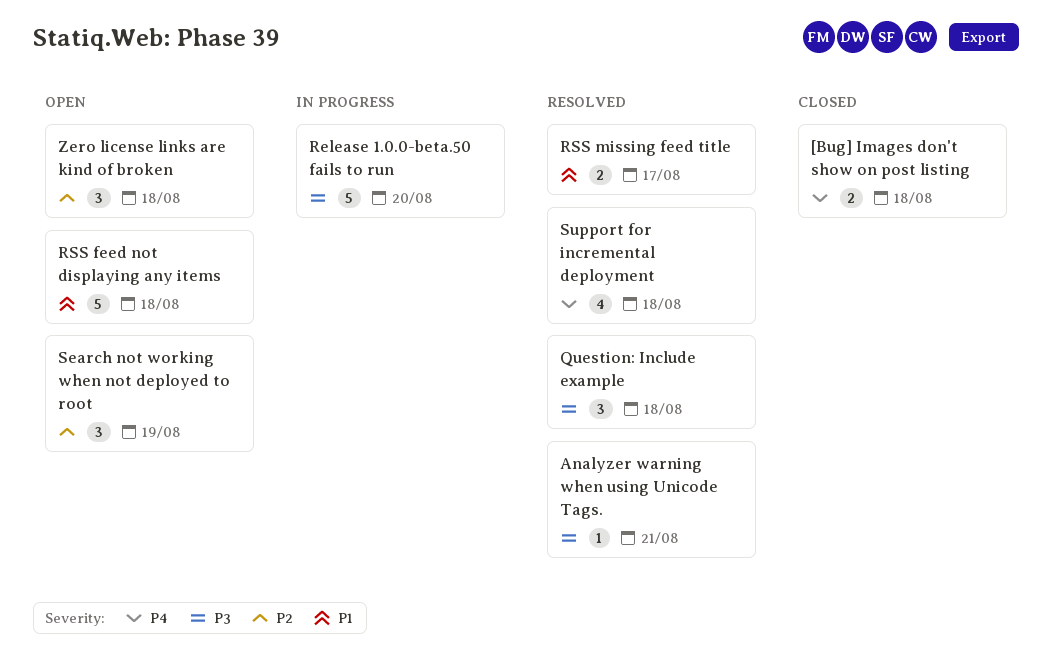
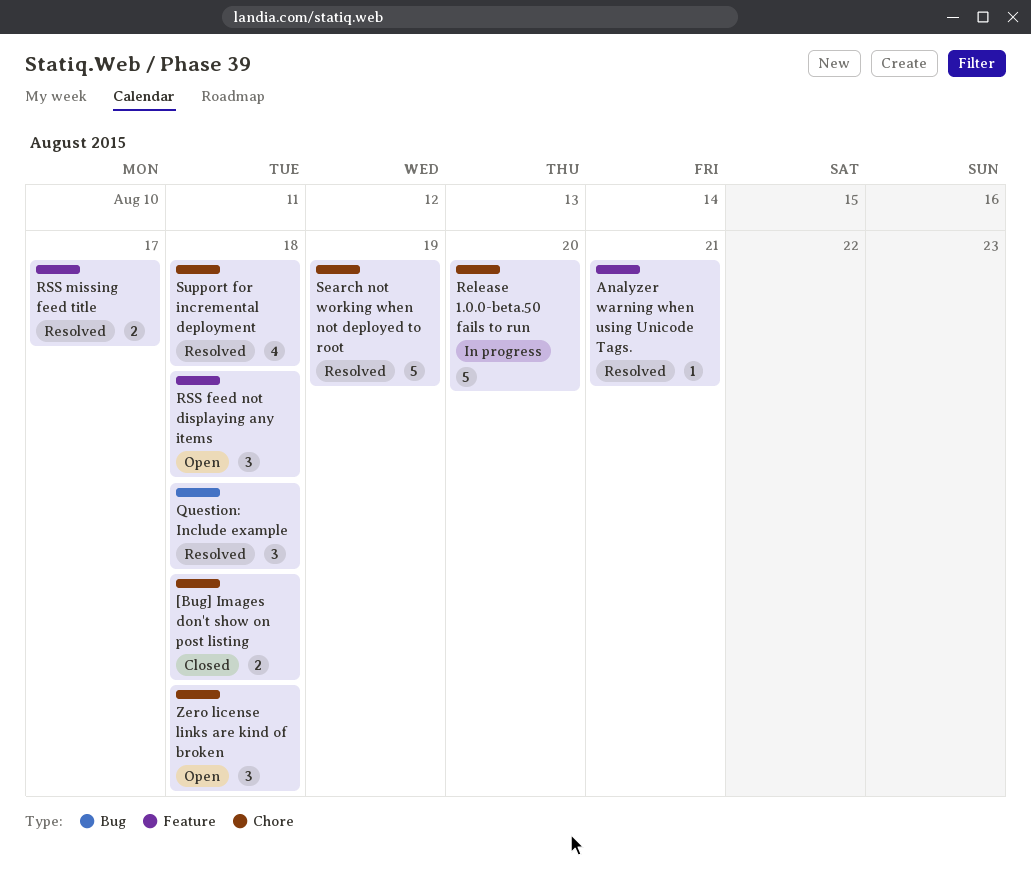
RSS feed not displaying any items, estimate: 5 -> 3
Search not working when not deployed to root, status: Open -> Resolved
Search not working when not deployed to root, estimate: 3 -> 5

